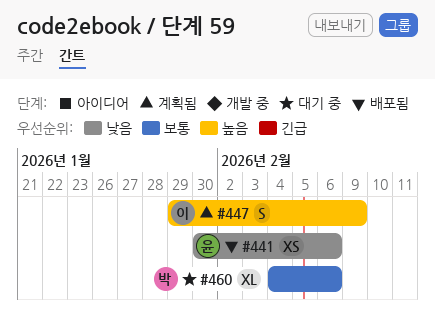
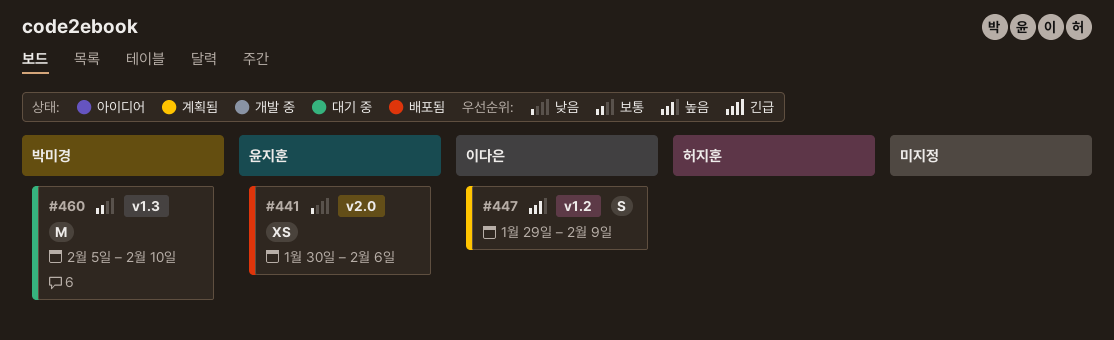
#460, estimate: XL -> M
#460, start: Feb 4 -> Feb 5
#460, due: Feb 6 -> Feb 10

